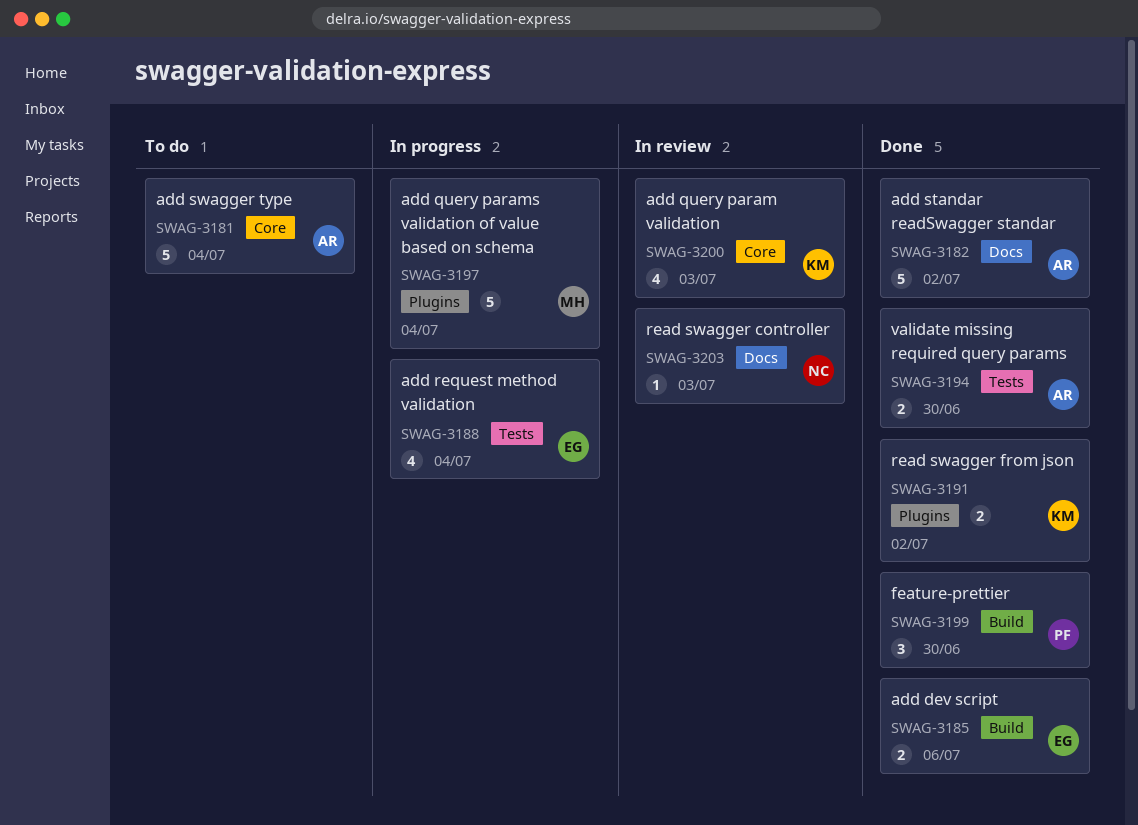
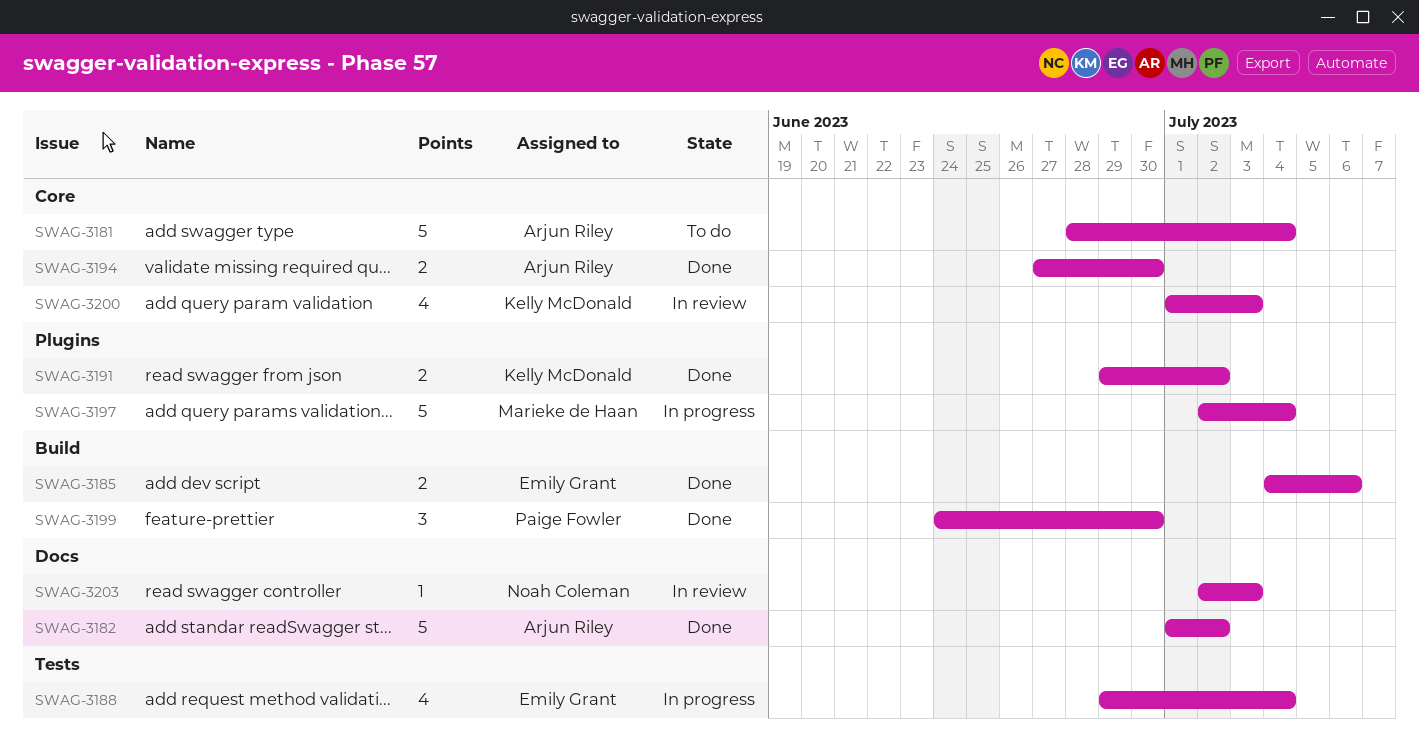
SWAG-3194, label: Tests -> Core

